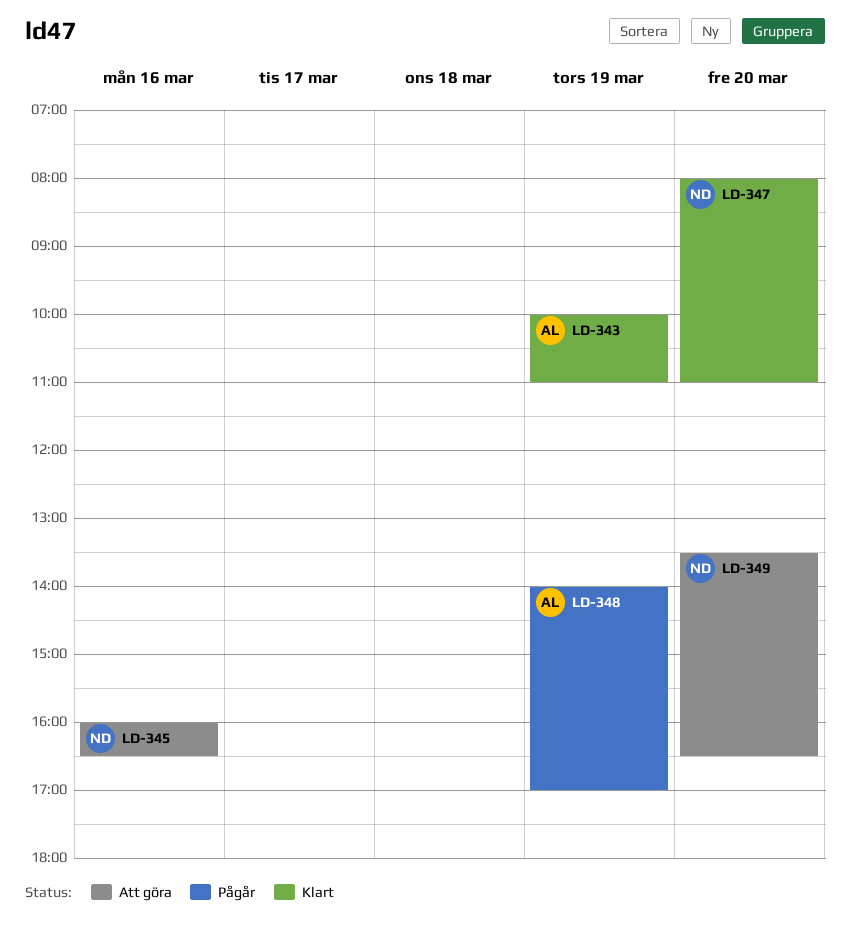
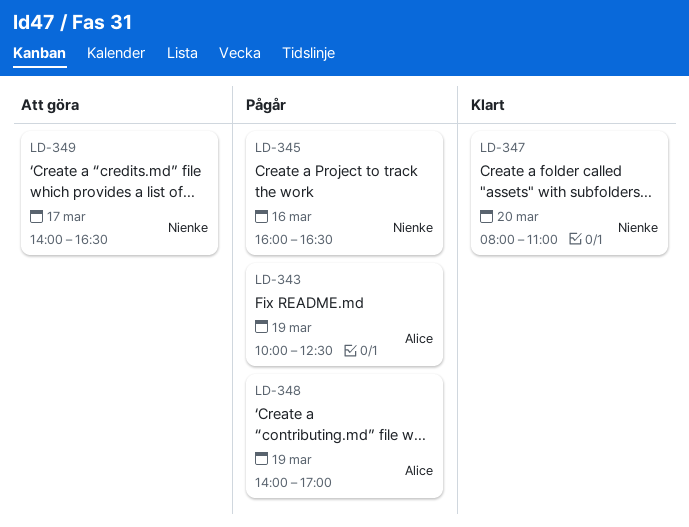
LD-343, status: Klart -> Pågår
LD-343, ends: 11:00 -> 12:30
LD-345, status: Att göra -> Pågår
LD-349, day: Mar 20 -> Mar 17
LD-349, begins: 13:30 -> 14:00

